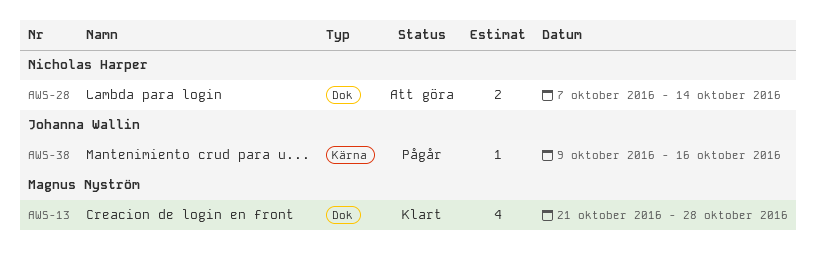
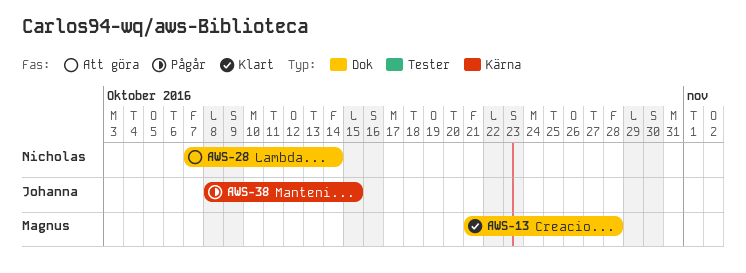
AWS-38, start: Oct 9 -> Oct 8
AWS-38, due: Oct 16 -> Oct 15

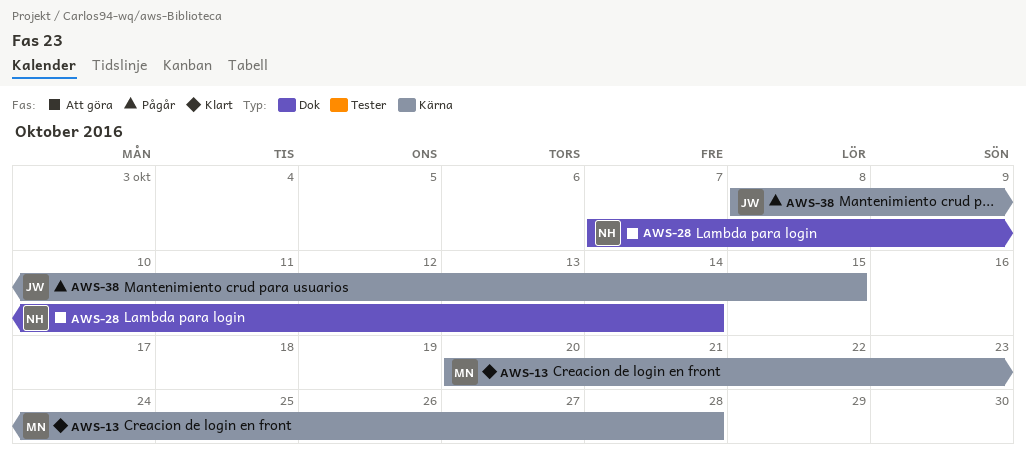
AWS-13, label: Dok -> Kärna
AWS-13, start: Oct 21 -> Oct 20

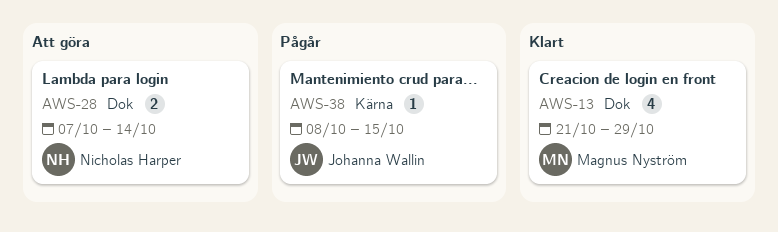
AWS-13, label: Kärna -> Dok
AWS-13, start: Oct 20 -> Oct 21
AWS-13, due: Oct 28 -> Oct 29

